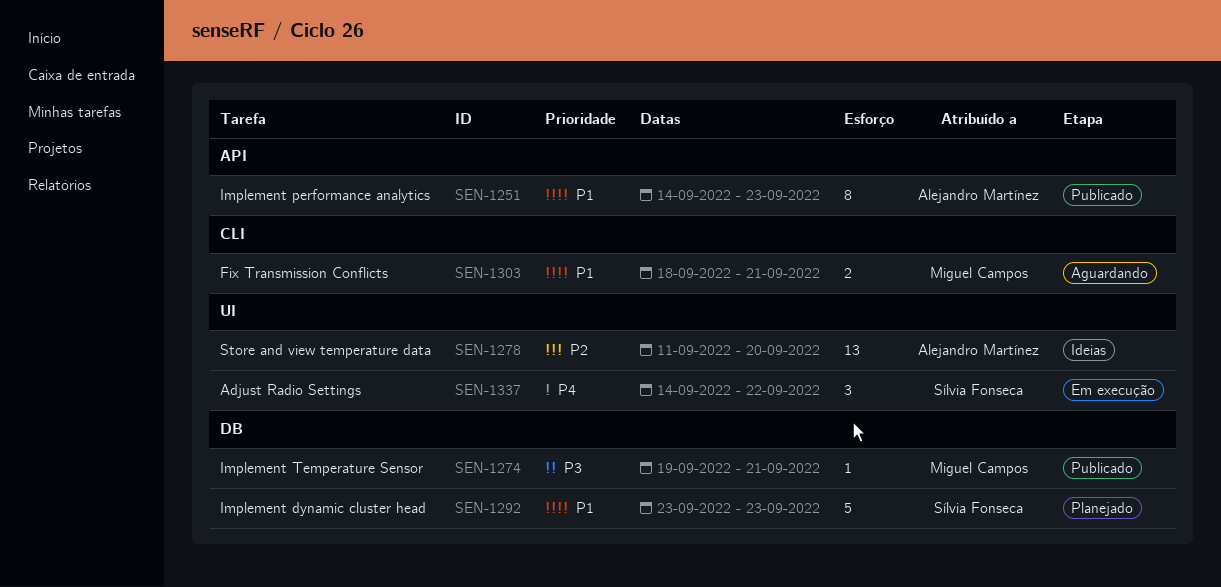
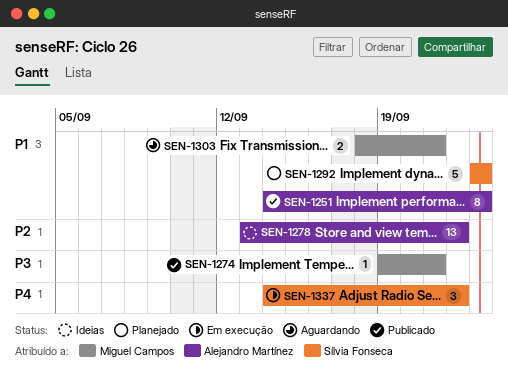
SEN-1278, start: Sep 11 -> Sep 13
SEN-1278, due: Sep 20 -> Sep 22

